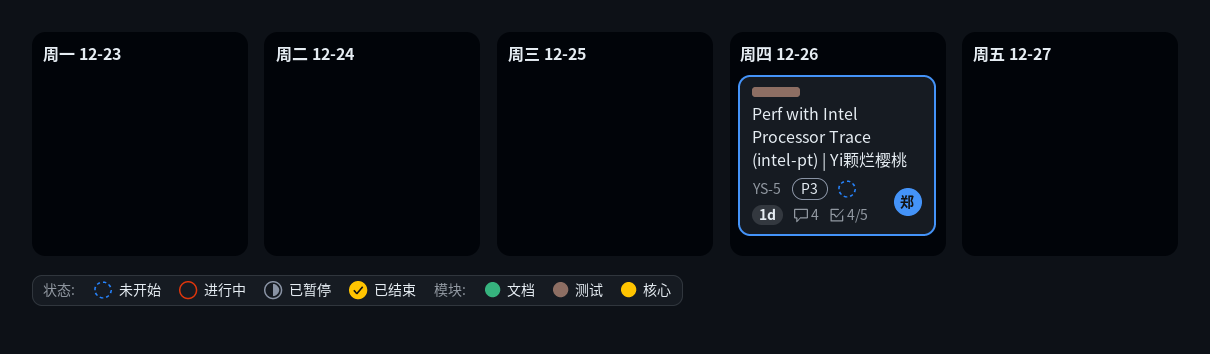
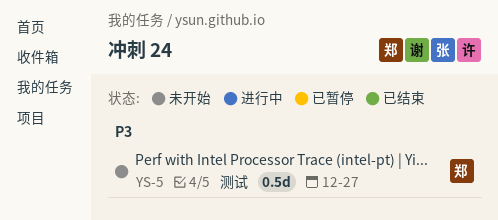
YS-5, estimate: 1d -> 0.5d
YS-5, due: Dec 26 -> Dec 27

